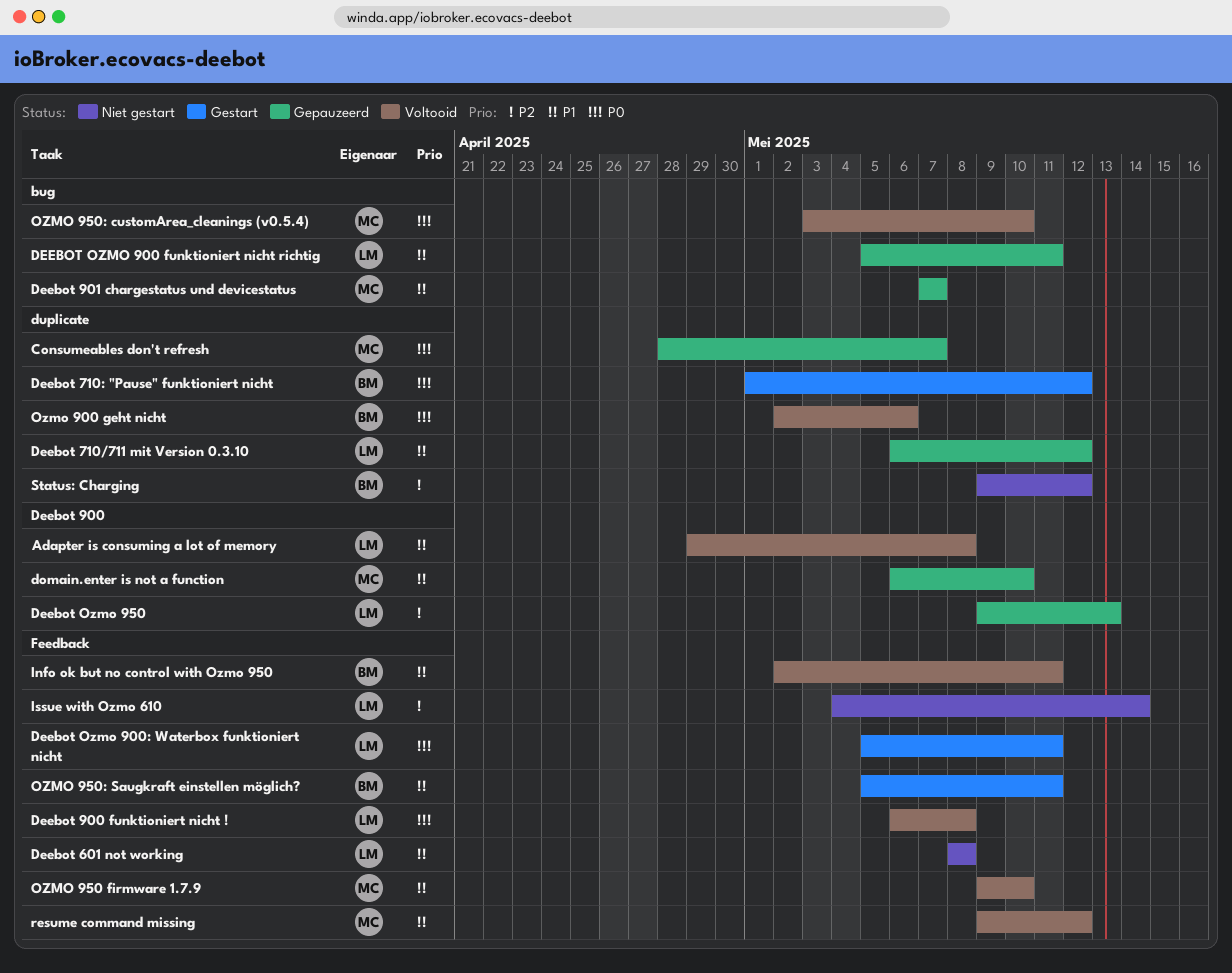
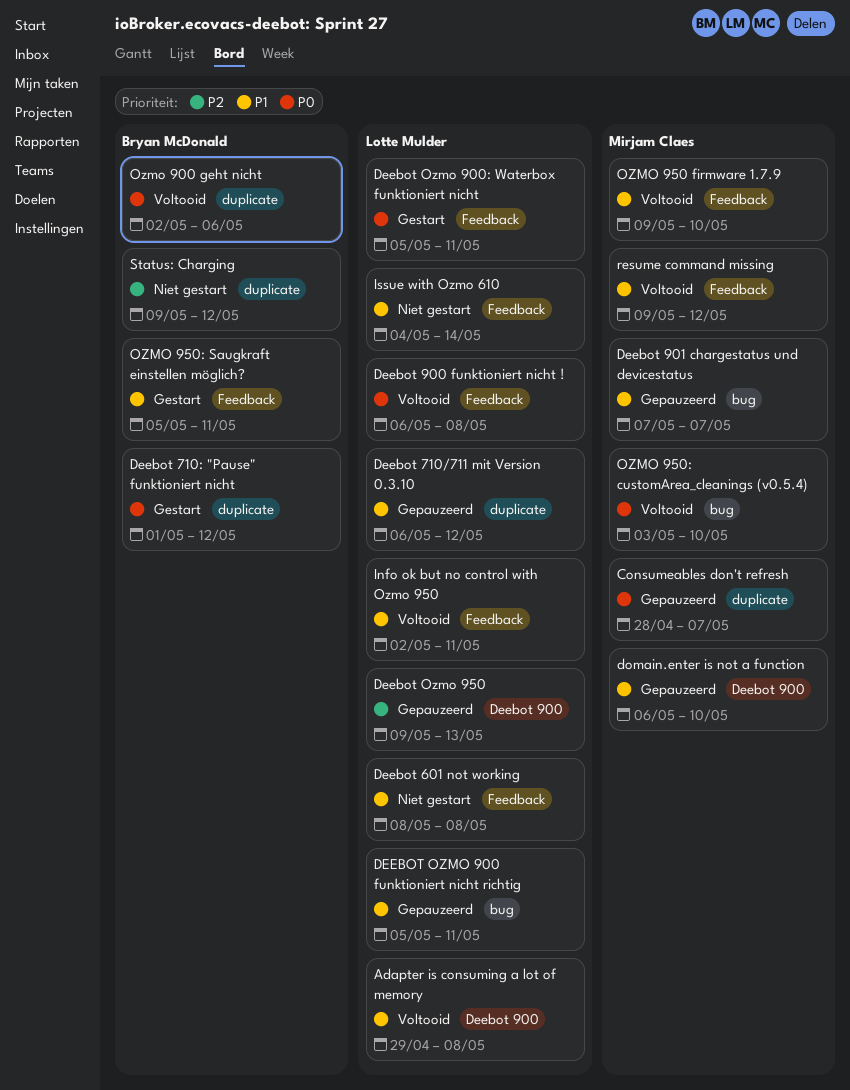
Info ok but no control with Ozmo 950, owner: Bryan McDonald -> Lotte Mulder
Issue with Ozmo 610, priority: P2 -> P1

